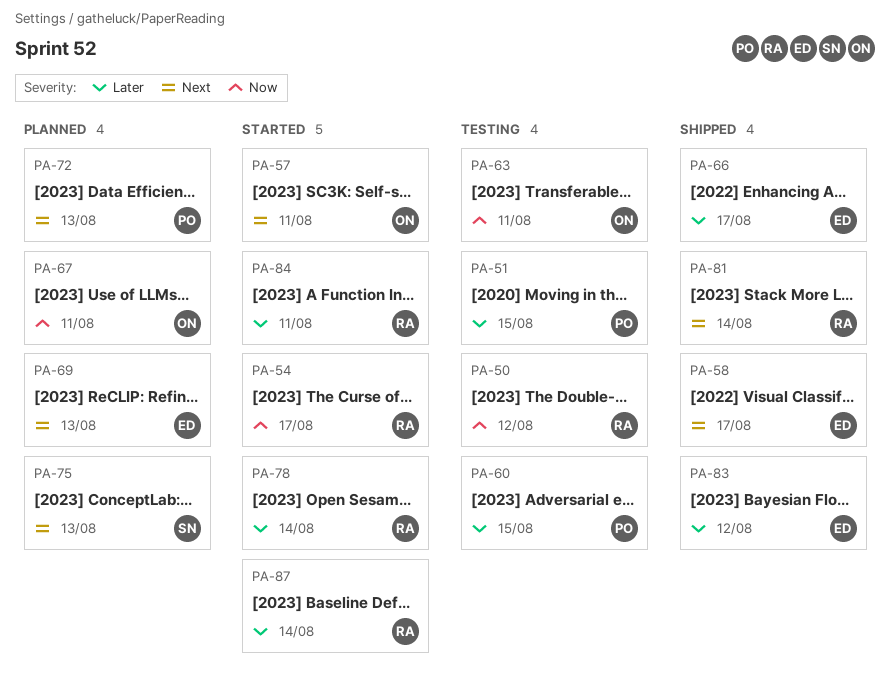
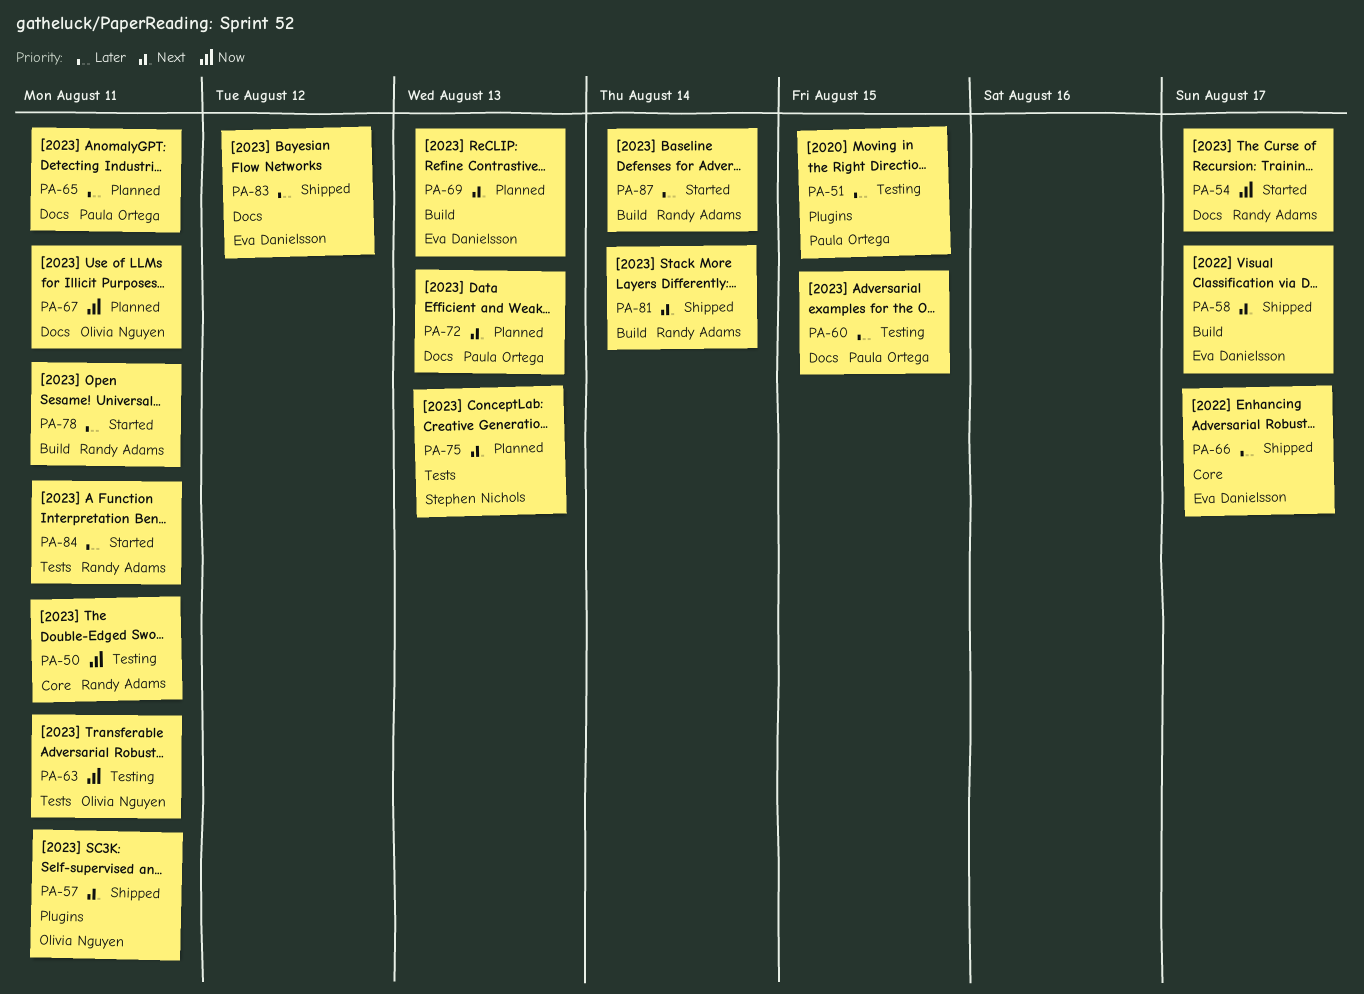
PA-50, due: Aug 12 -> Aug 11
PA-57, status: Started -> Shipped
PA-65: none -> present
PA-78, due: Aug 14 -> Aug 11

